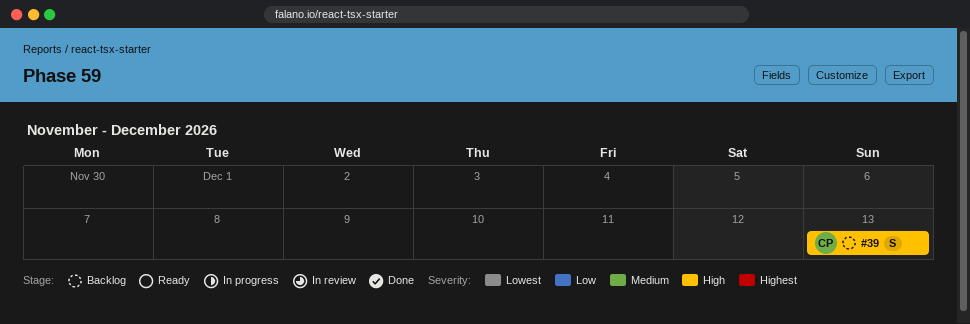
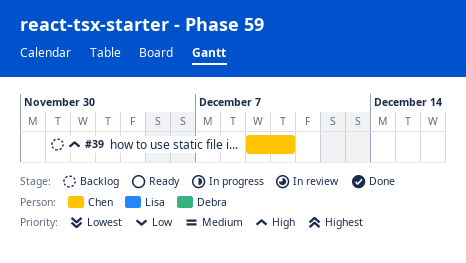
#39, start: Dec 13 -> Dec 9
#39, due: Dec 13 -> Dec 10

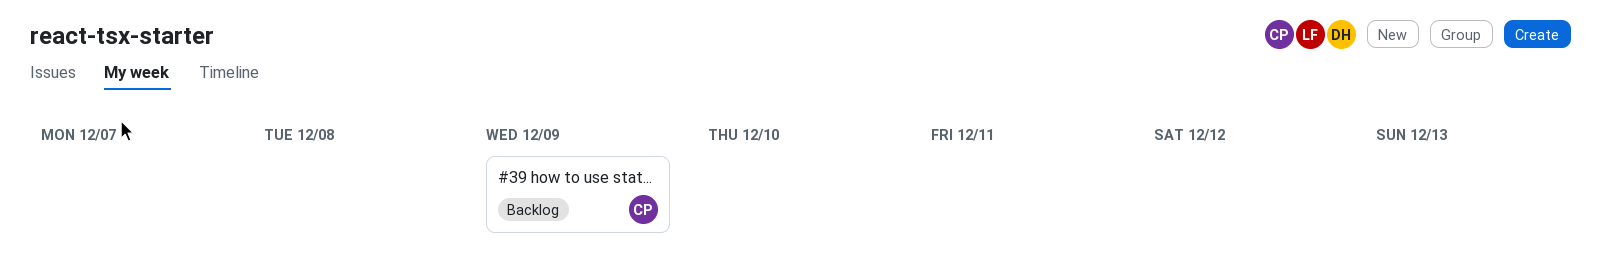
#39, due: Dec 10 -> Dec 9

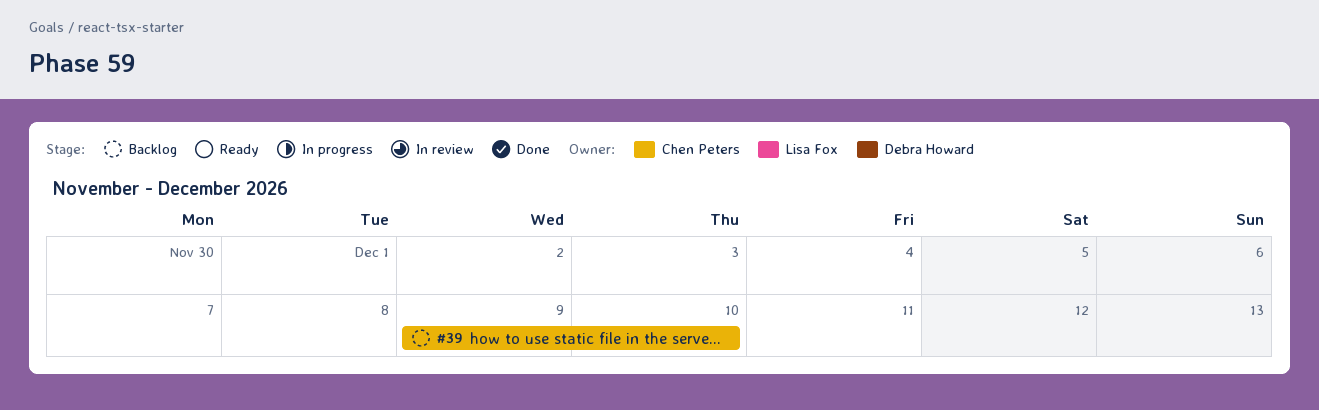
#39, due: Dec 9 -> Dec 10

